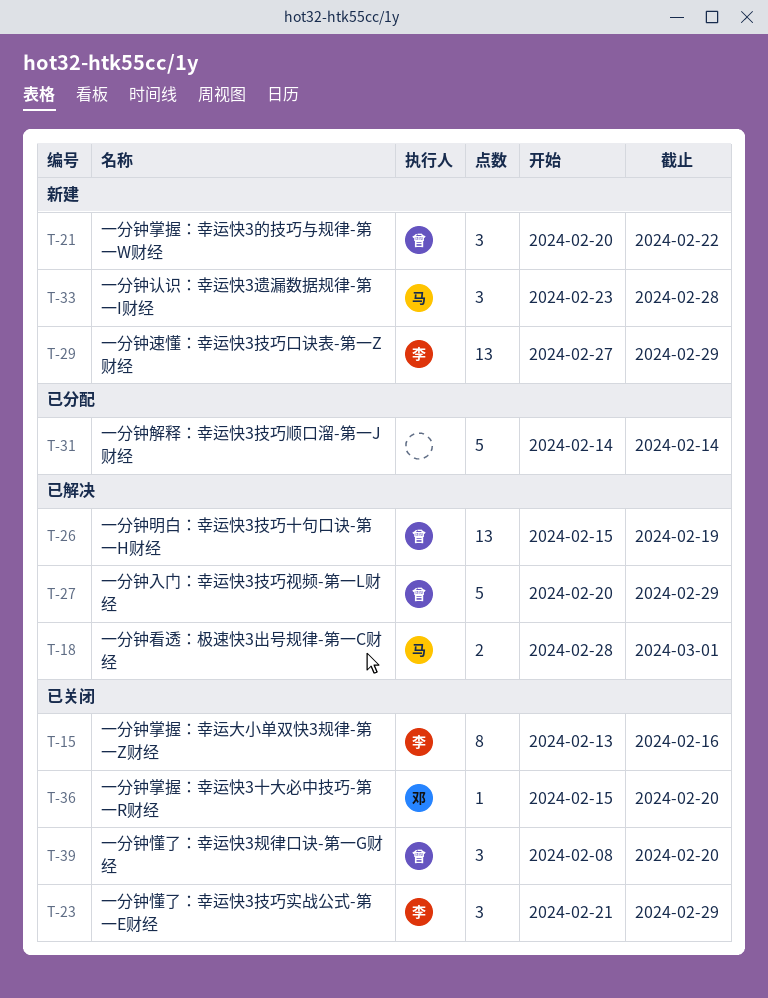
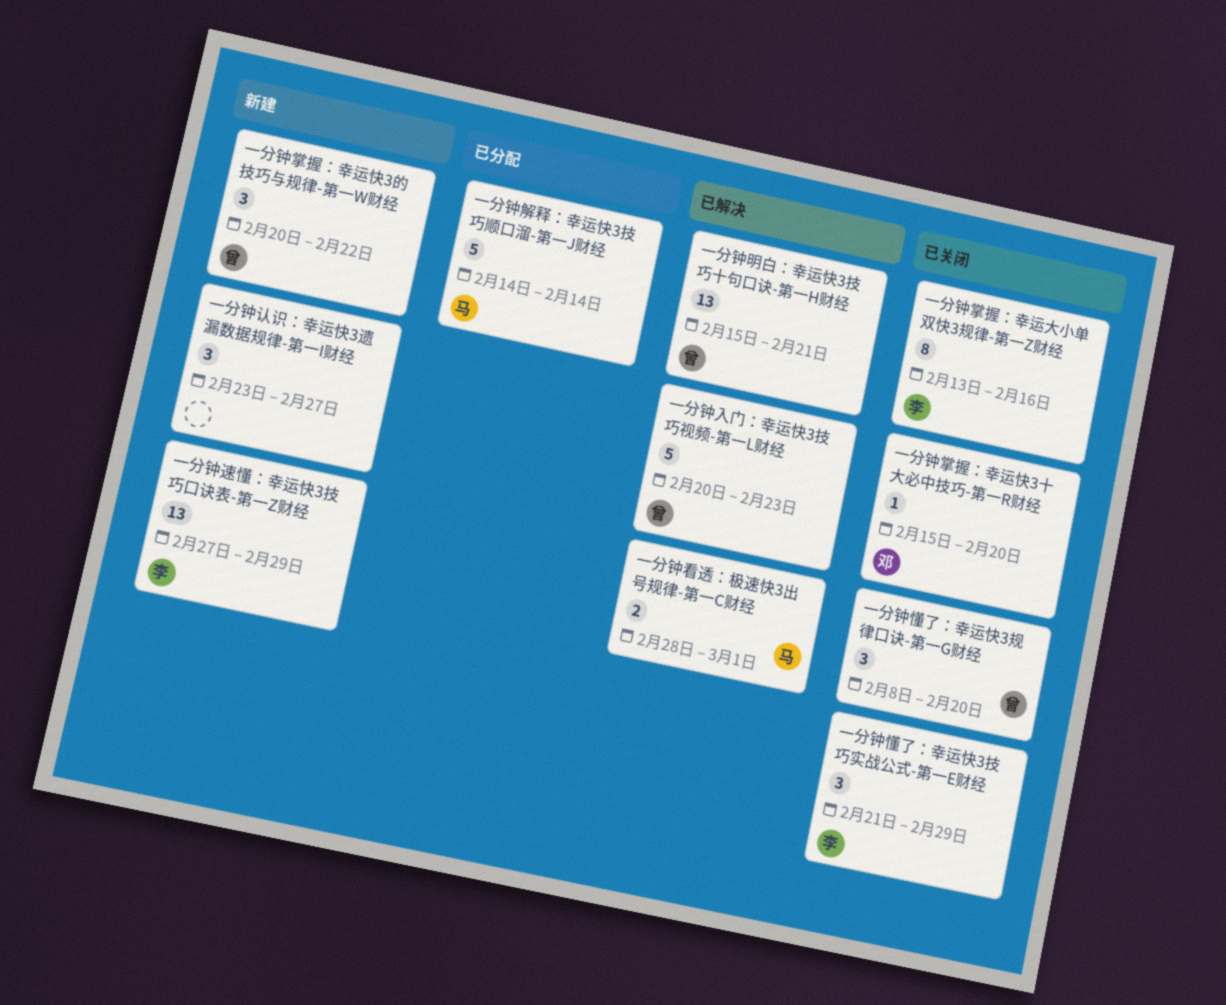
一分钟入门：幸运快3技巧视频-第一L财经, due: Feb 29 -> Feb 23
一分钟明白：幸运快3技巧十句口诀-第一H财经, due: Feb 19 -> Feb 21
一分钟解释：幸运快3技巧顺口溜-第一J财经, owner: none -> 马
一分钟认识：幸运快3遗漏数据规律-第一I财经, owner: 马 -> none
一分钟认识：幸运快3遗漏数据规律-第一I财经, due: Feb 28 -> Feb 27

